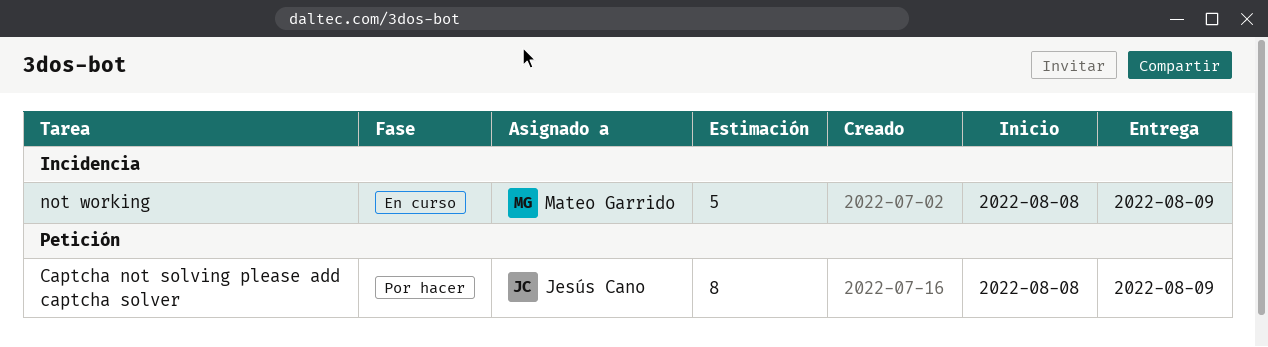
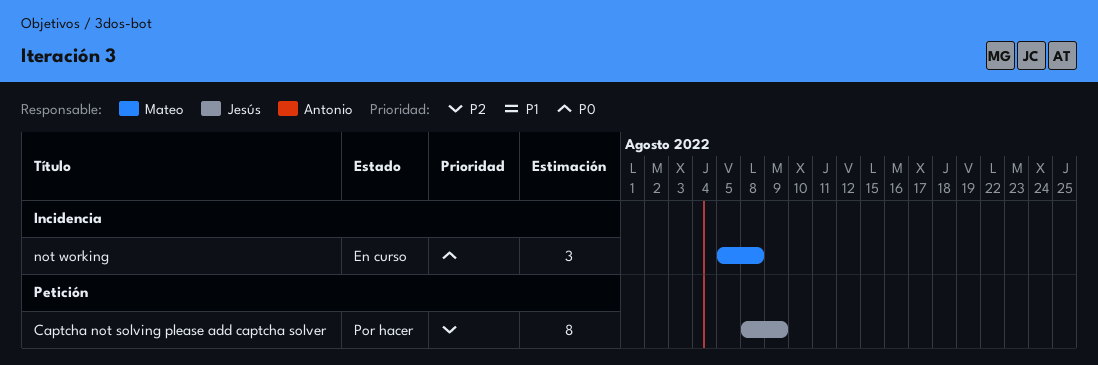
not working, estimate: 5 -> 3
not working, start: Aug 8 -> Aug 5
not working, due: Aug 9 -> Aug 8

